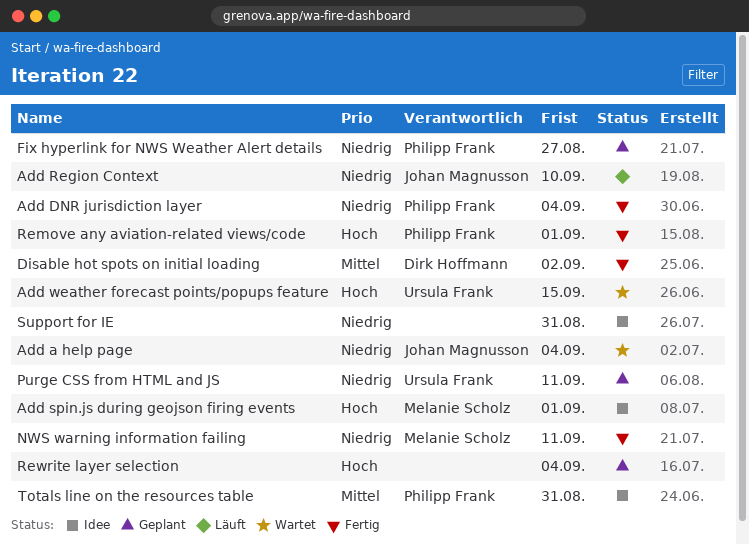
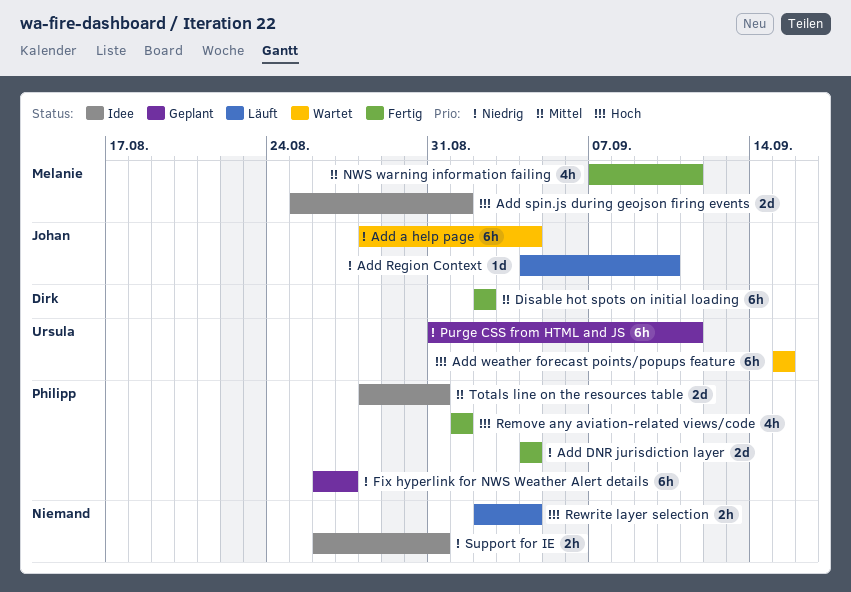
NWS warning information failing, priority: Niedrig -> Mittel
Rewrite layer selection, status: Geplant -> Läuft

